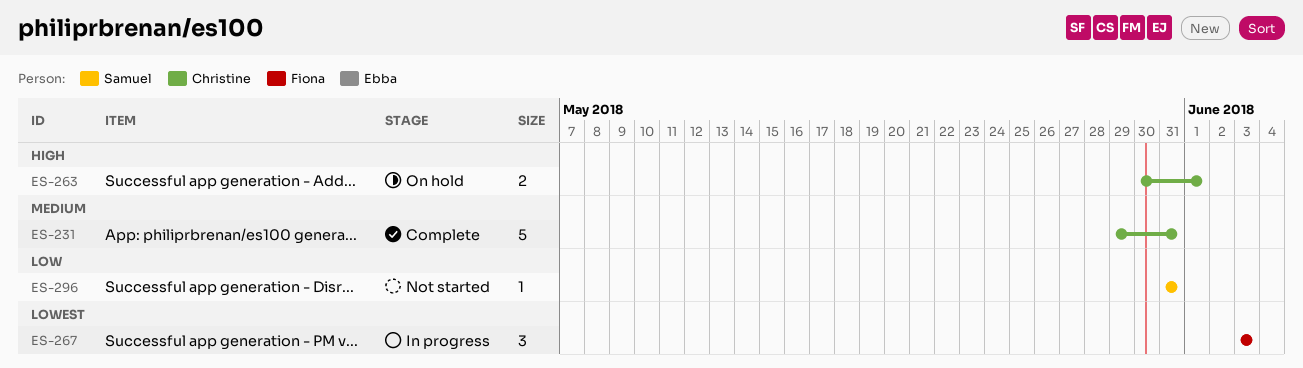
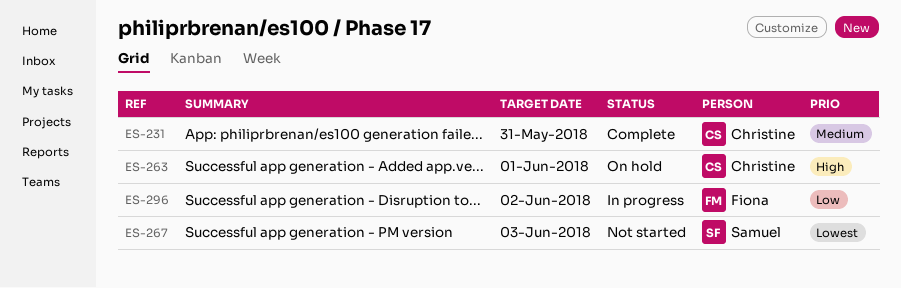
ES-267, status: In progress -> Not started
ES-267, owner: Fiona -> Samuel
ES-296, status: Not started -> In progress
ES-296, owner: Samuel -> Fiona
ES-296, due: May 31 -> Jun 2

